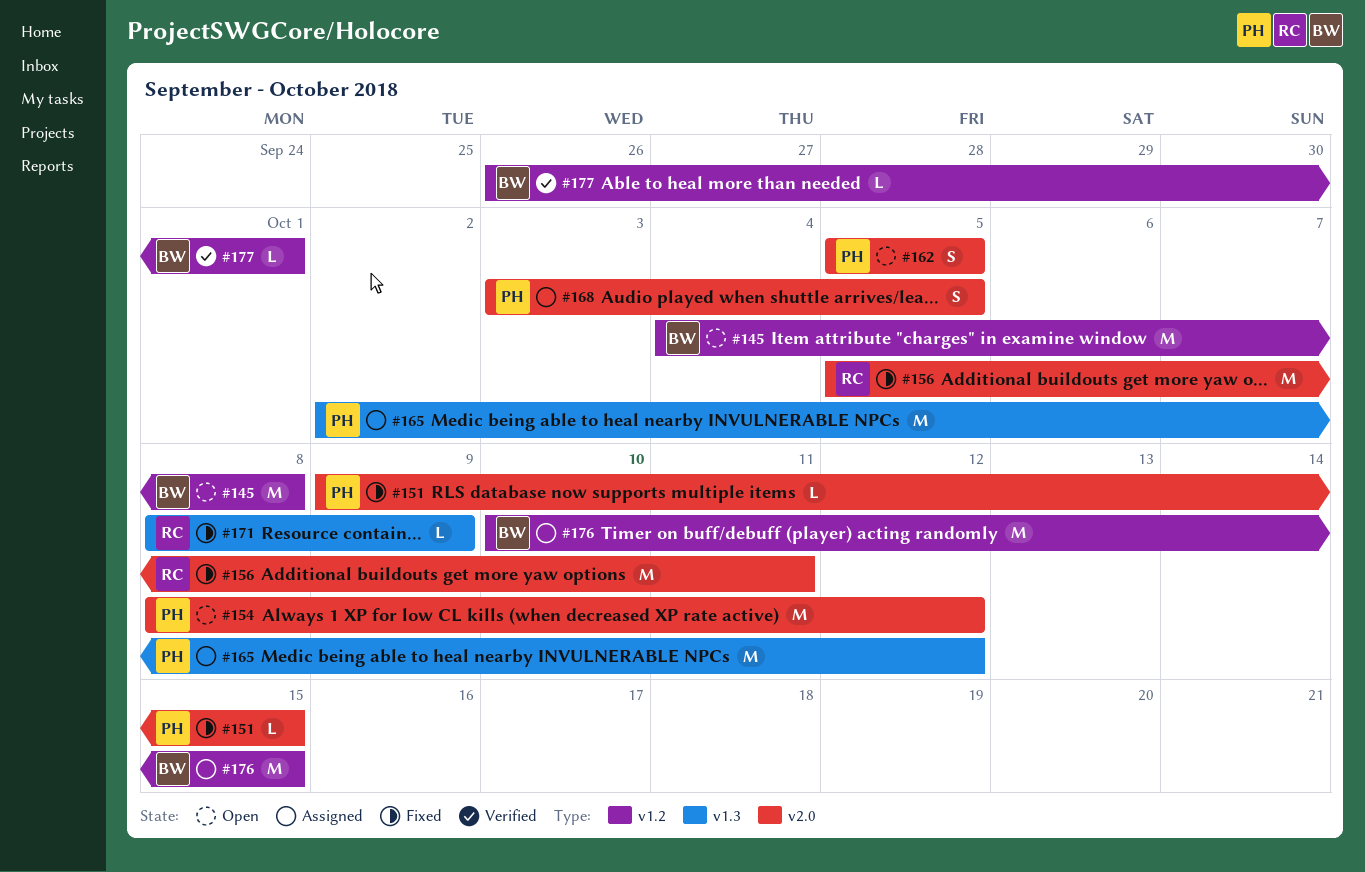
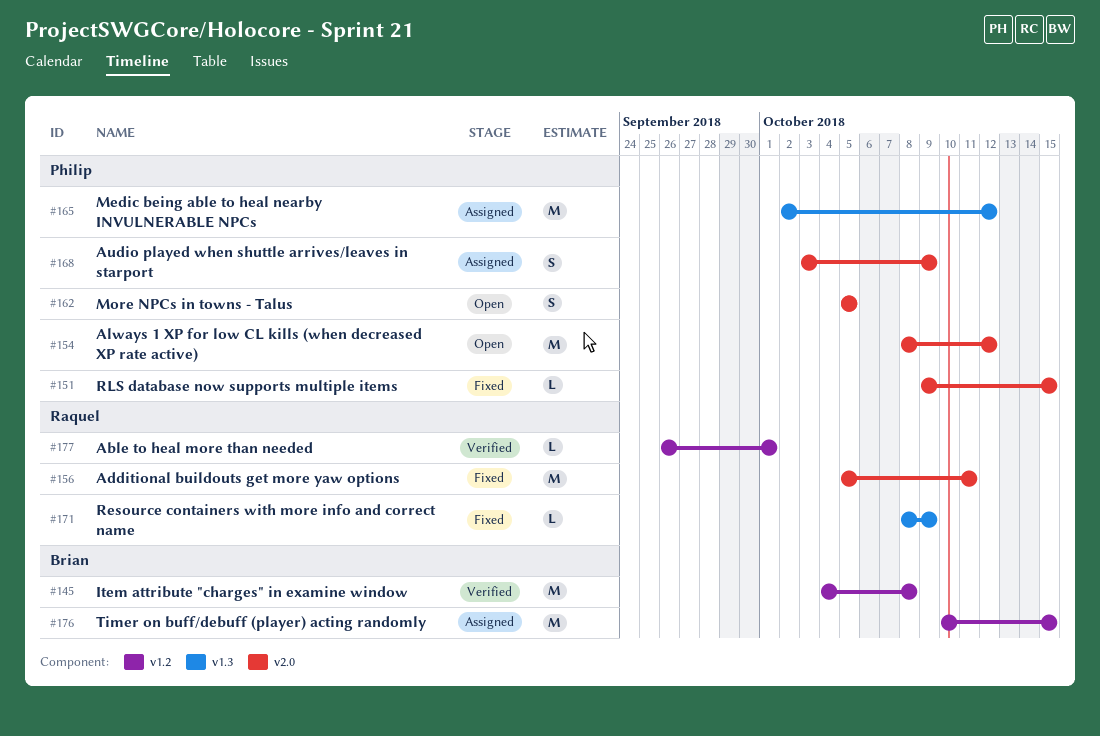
#145, status: Open -> Verified
#168, due: Oct 5 -> Oct 9
#177, owner: Brian -> Raquel

